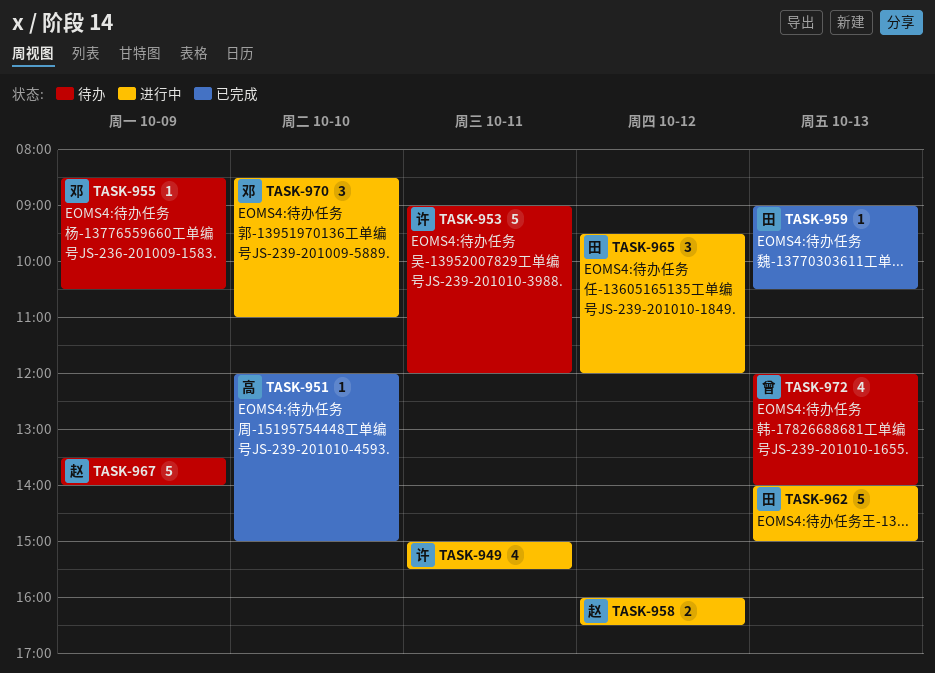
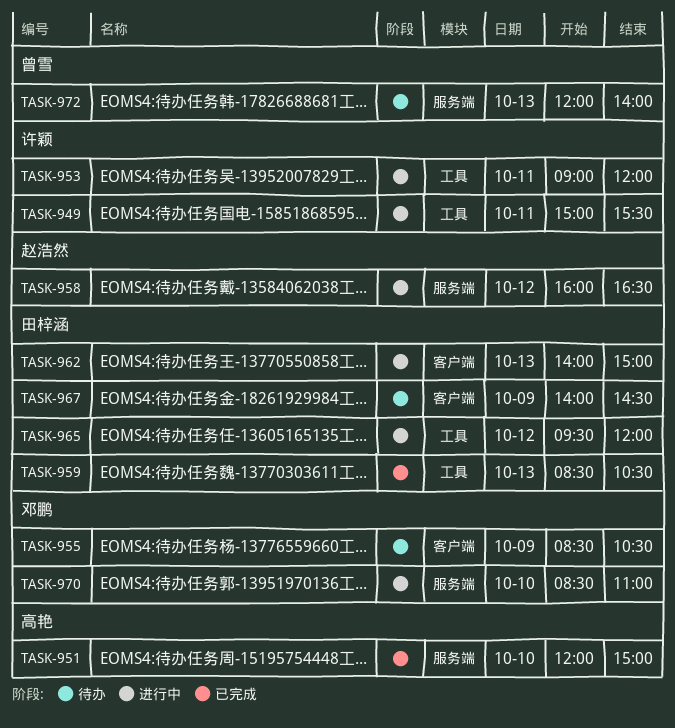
TASK-953, status: 待办 -> 进行中
TASK-959, begins: 09:00 -> 08:30
TASK-967, owner: 赵浩然 -> 田梓涵
TASK-967, begins: 13:30 -> 14:00
TASK-967, ends: 14:00 -> 14:30

